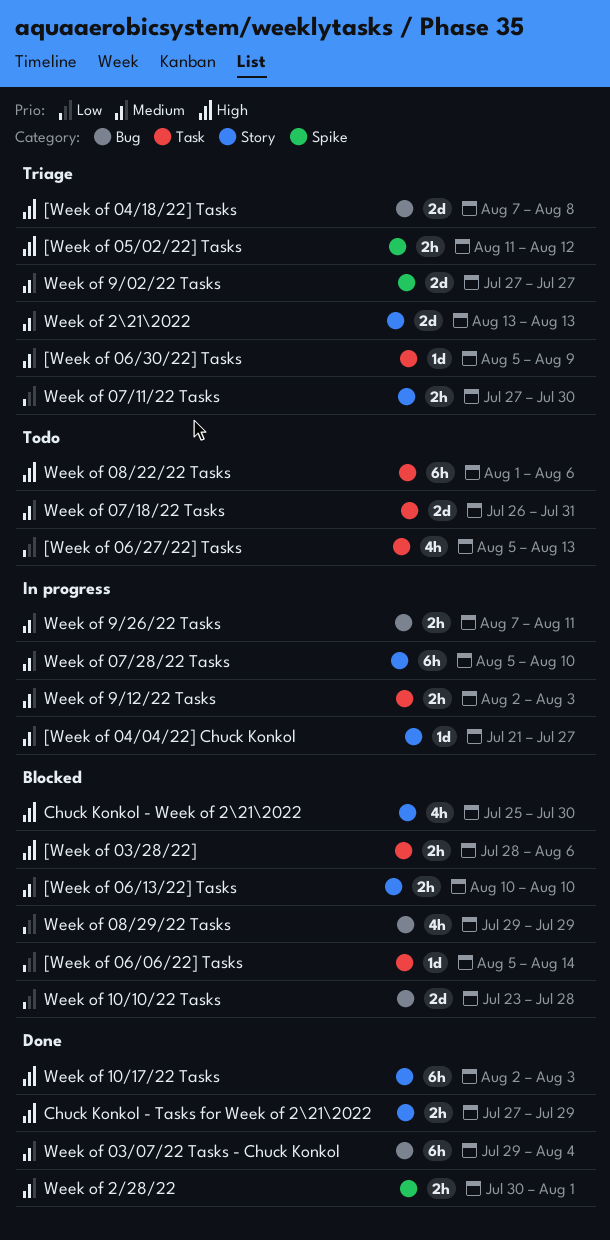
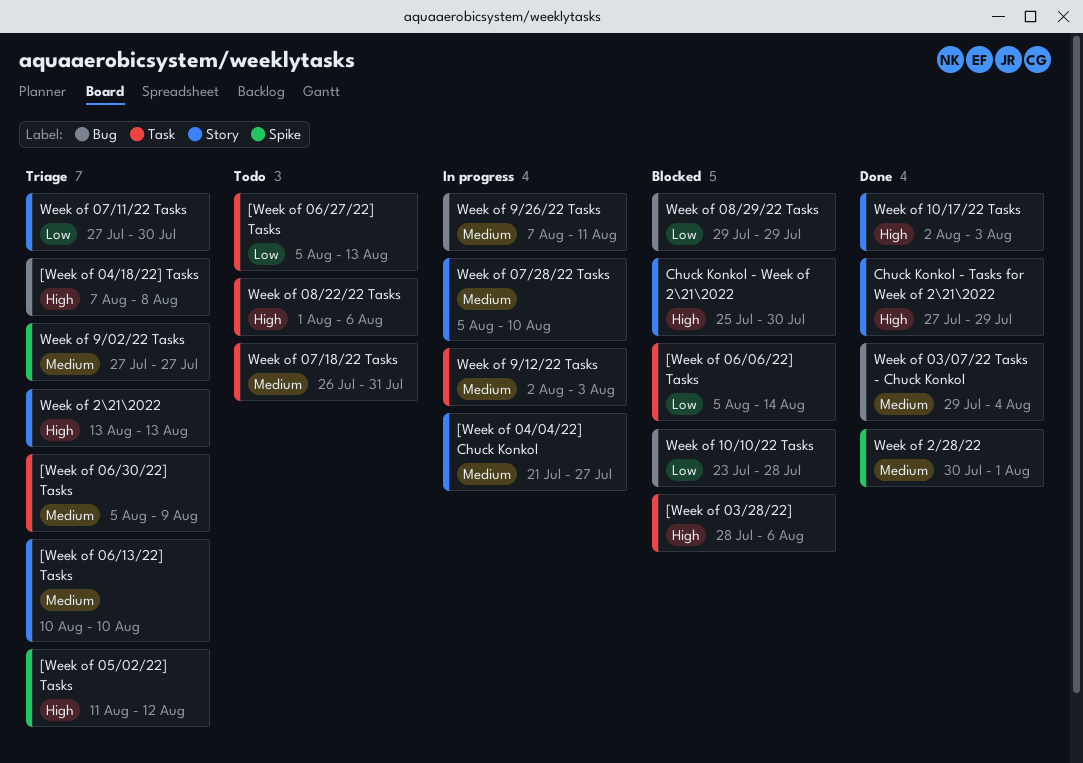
[Week of 06/13/22] Tasks, status: Blocked -> Triage
Week of 2\21\2022, priority: Medium -> High

